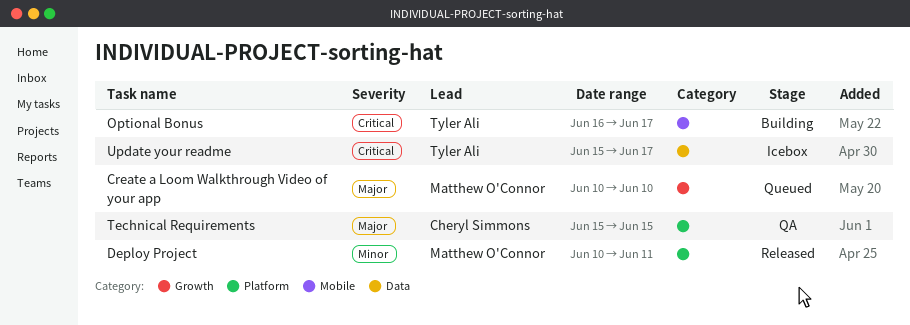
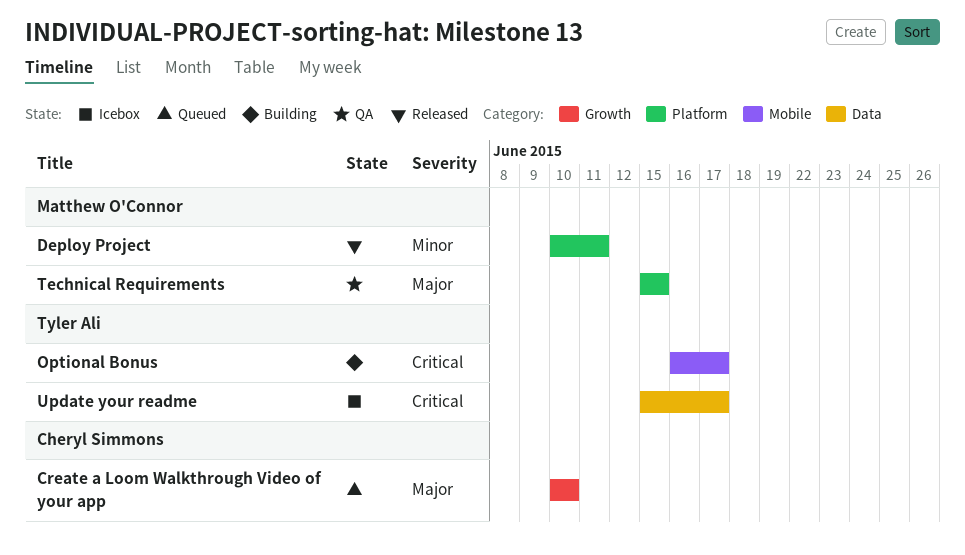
Create a Loom Walkthrough Video of your app, owner: Matthew O'Connor -> Cheryl Simmons
Technical Requirements, owner: Cheryl Simmons -> Matthew O'Connor

